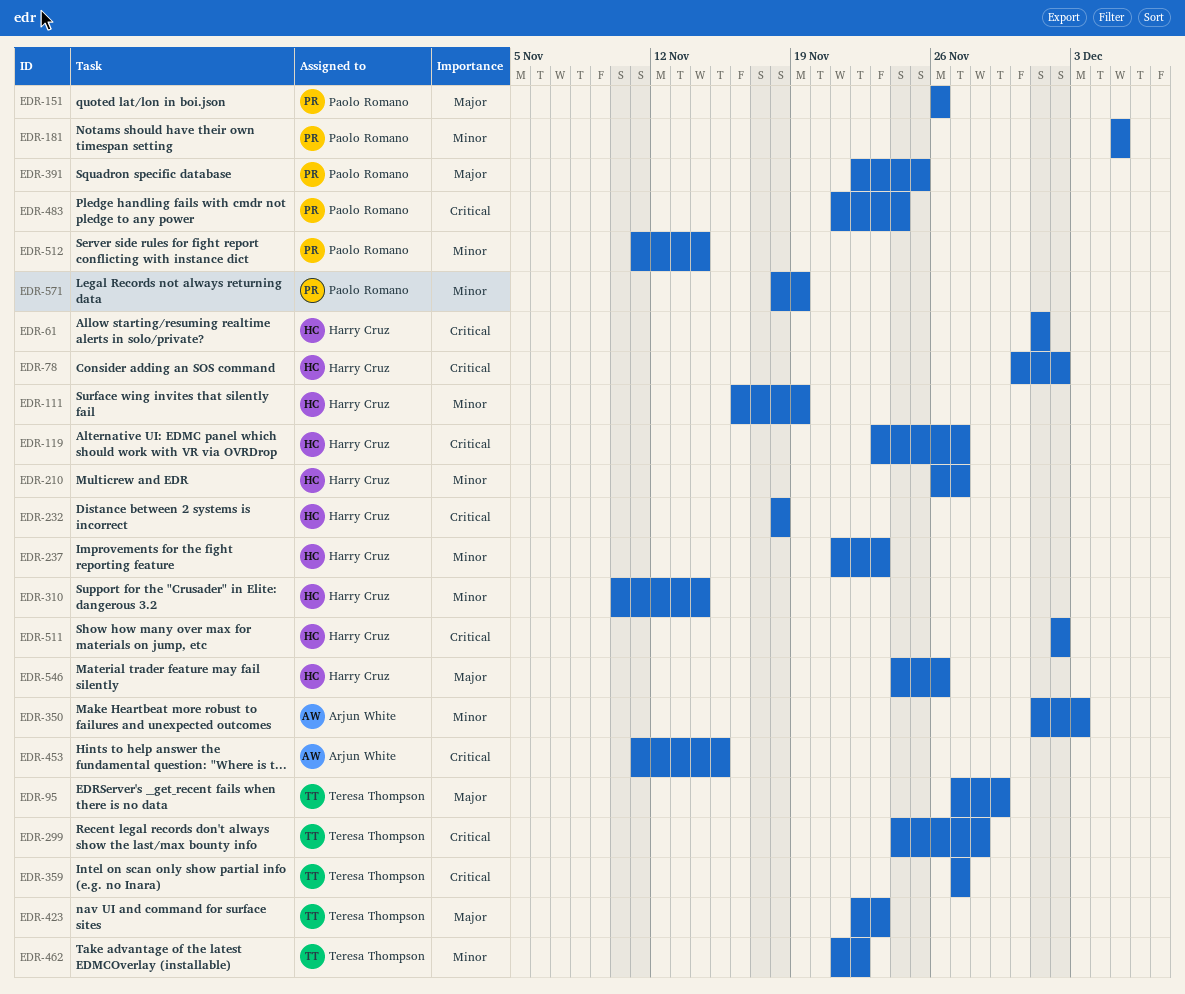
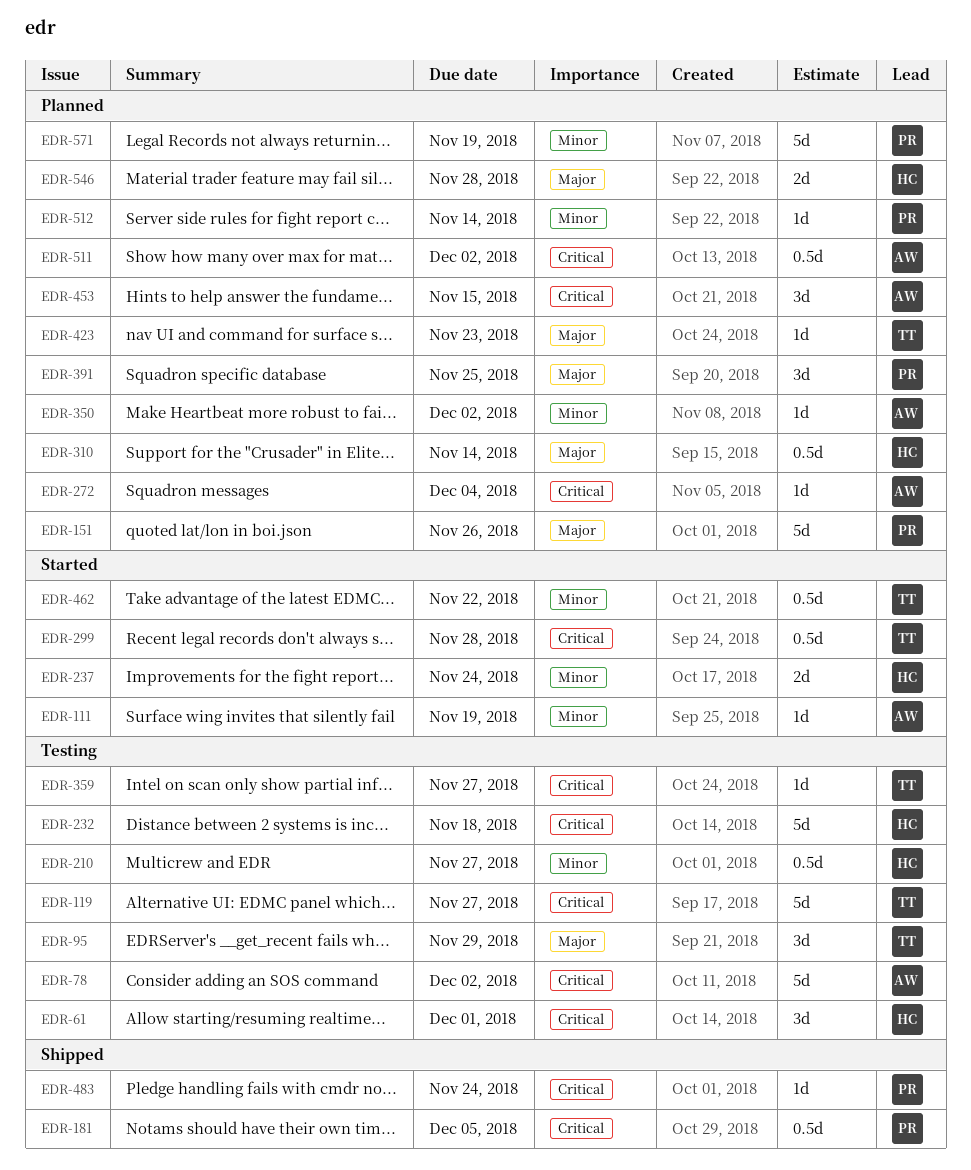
EDR-78, owner: Harry Cruz -> Arjun White
EDR-111, owner: Harry Cruz -> Arjun White
EDR-119, owner: Harry Cruz -> Teresa Thompson
EDR-181, priority: Minor -> Critical
EDR-237, due: Nov 23 -> Nov 24
EDR-272: none -> present
EDR-310, priority: Minor -> Major
EDR-350, due: Dec 3 -> Dec 2
EDR-511, owner: Harry Cruz -> Arjun White
EDR-546, due: Nov 26 -> Nov 28

